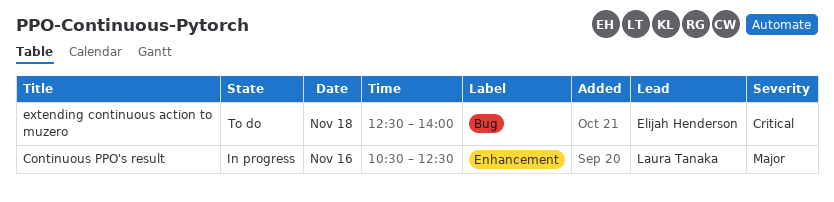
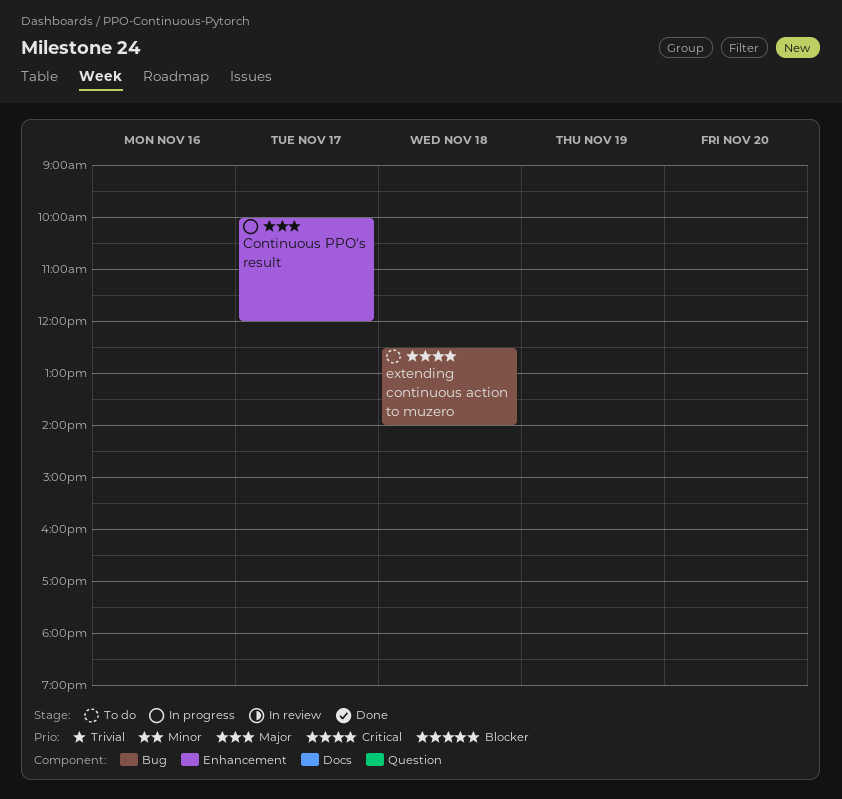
Continuous PPO's result, day: Nov 16 -> Nov 17
Continuous PPO's result, begins: 10:30 -> 10:00
Continuous PPO's result, ends: 12:30 -> 12:00

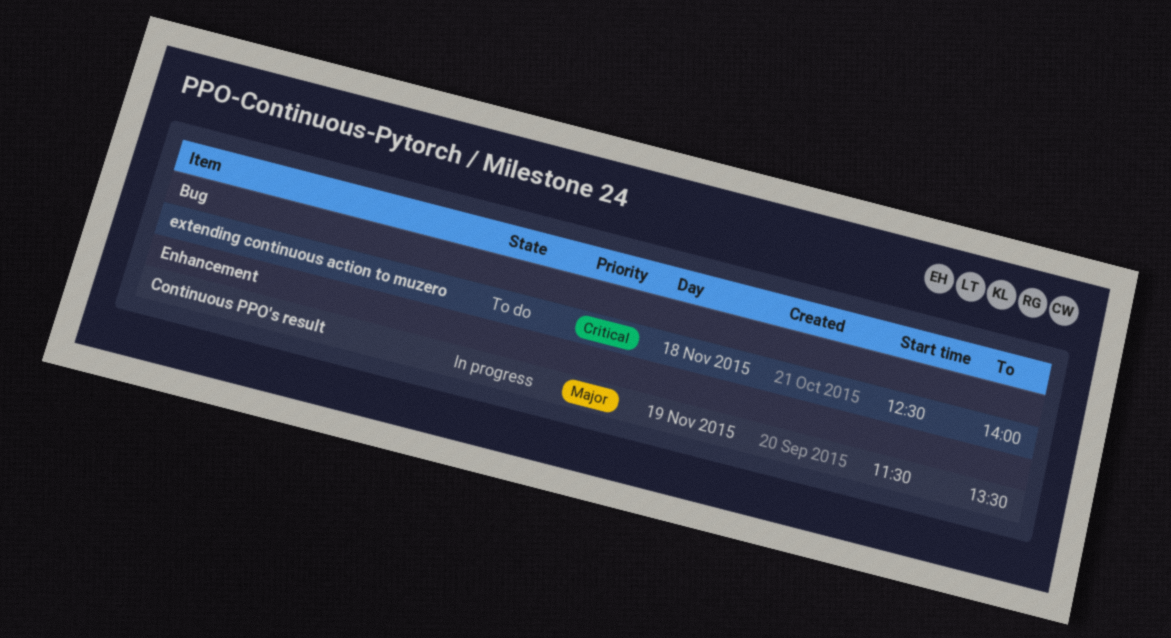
Continuous PPO's result, day: Nov 17 -> Nov 19
Continuous PPO's result, begins: 10:00 -> 11:30
Continuous PPO's result, ends: 12:00 -> 13:30

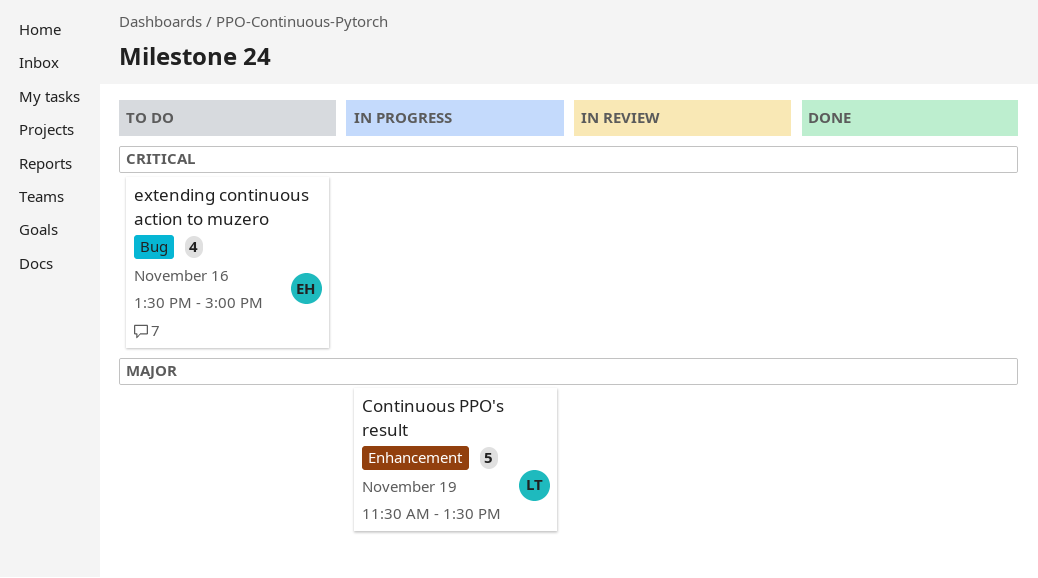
extending continuous action to muzero, day: Nov 18 -> Nov 16
extending continuous action to muzero, begins: 12:30 -> 13:30
extending continuous action to muzero, ends: 14:00 -> 15:00

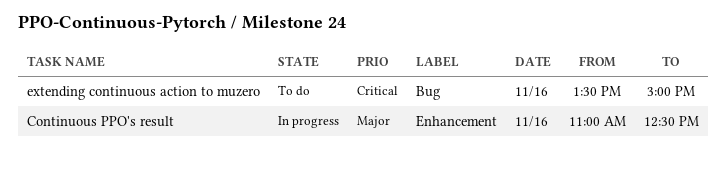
Continuous PPO's result, day: Nov 19 -> Nov 16
Continuous PPO's result, begins: 11:30 -> 11:00
Continuous PPO's result, ends: 13:30 -> 12:30

